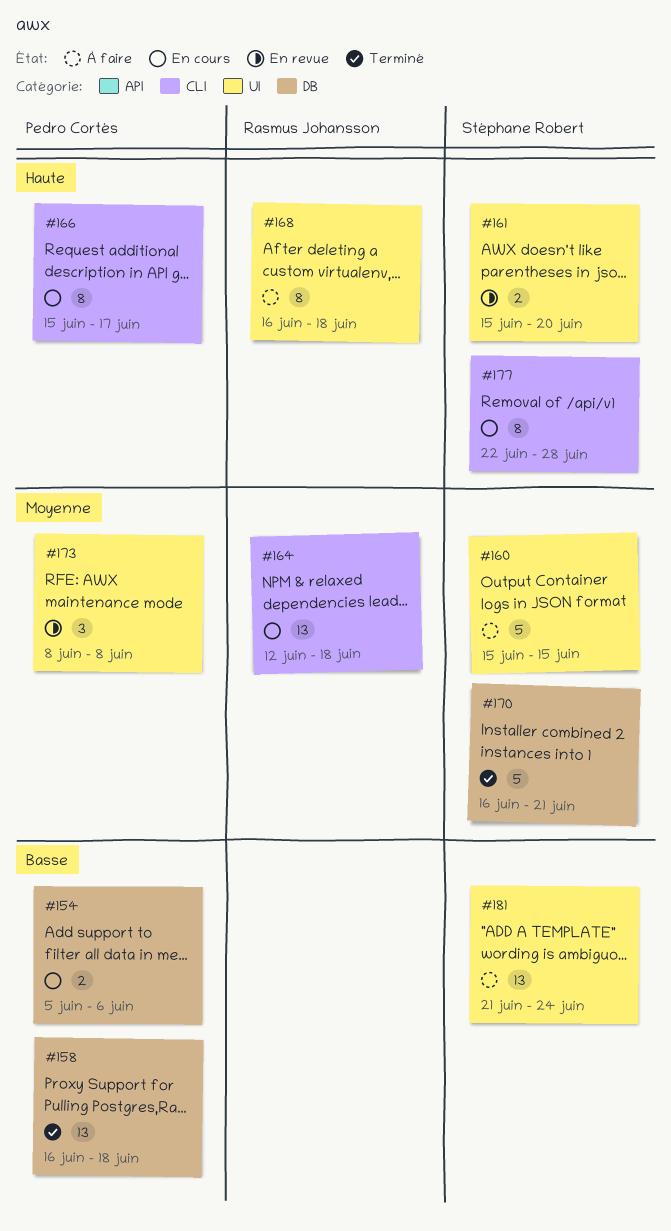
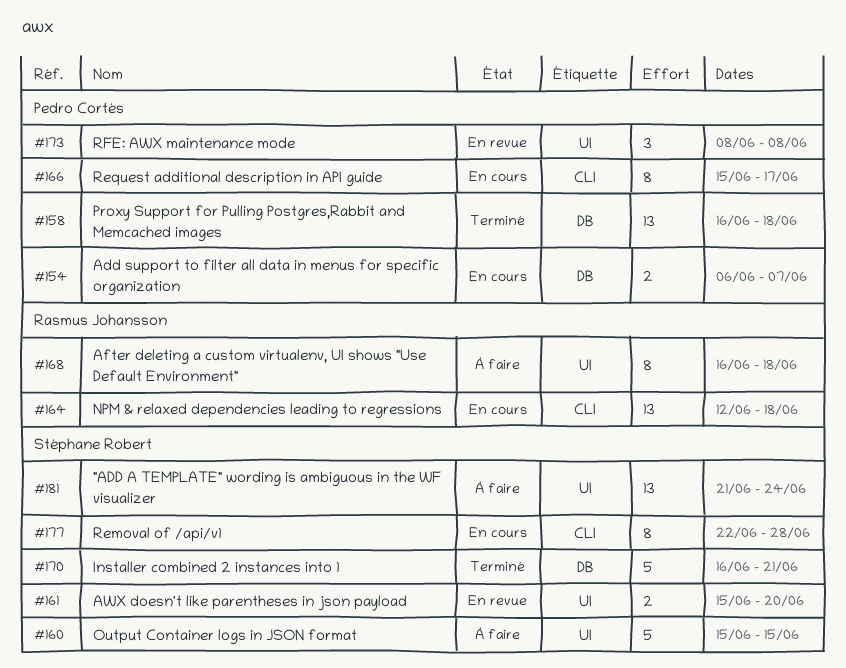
#154, start: Jun 5 -> Jun 6
#154, due: Jun 6 -> Jun 7

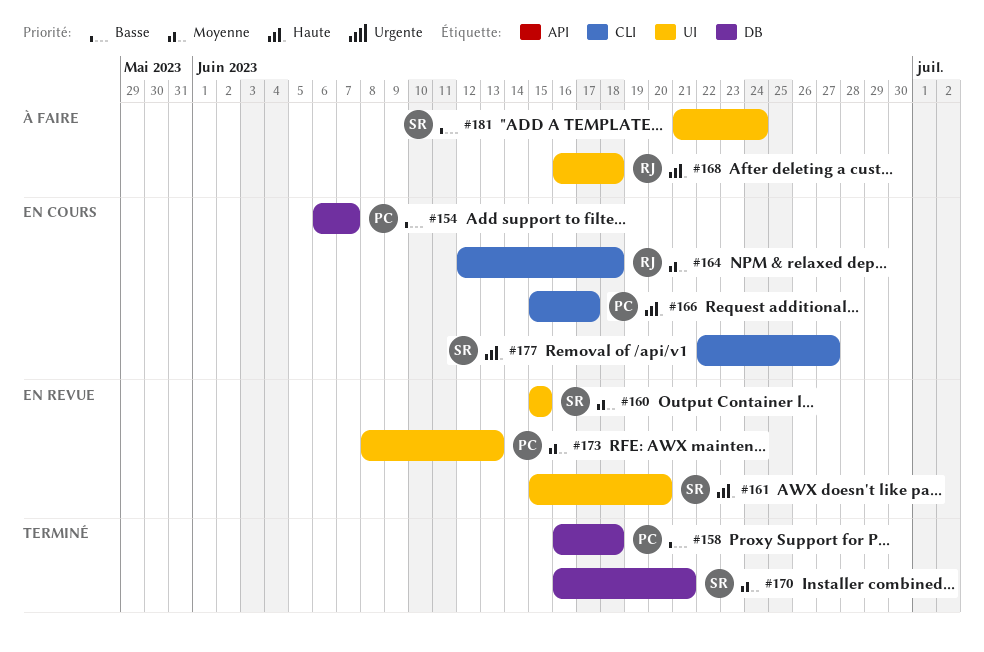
#160, status: À faire -> En revue
#173, due: Jun 8 -> Jun 13
#177, due: Jun 28 -> Jun 27

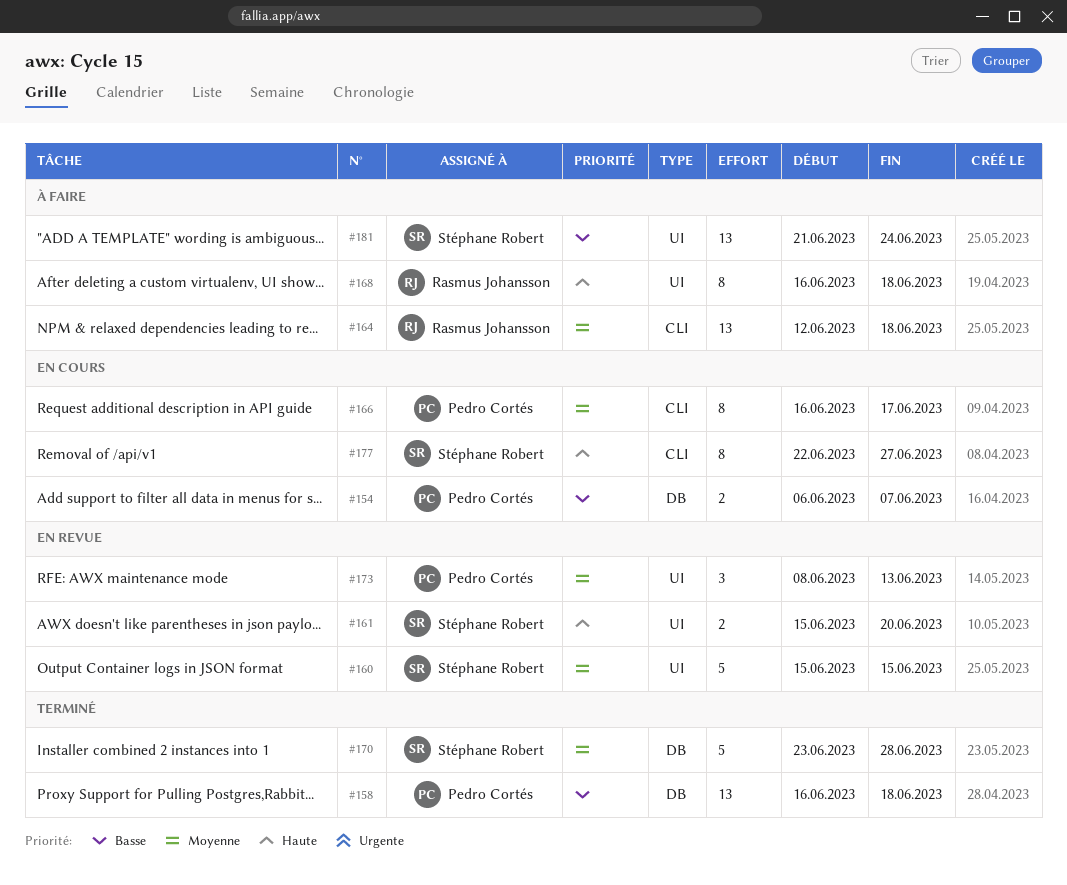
#164, status: En cours -> À faire
#166, priority: Haute -> Moyenne
#166, start: Jun 15 -> Jun 16
#170, start: Jun 16 -> Jun 23
#170, due: Jun 21 -> Jun 28

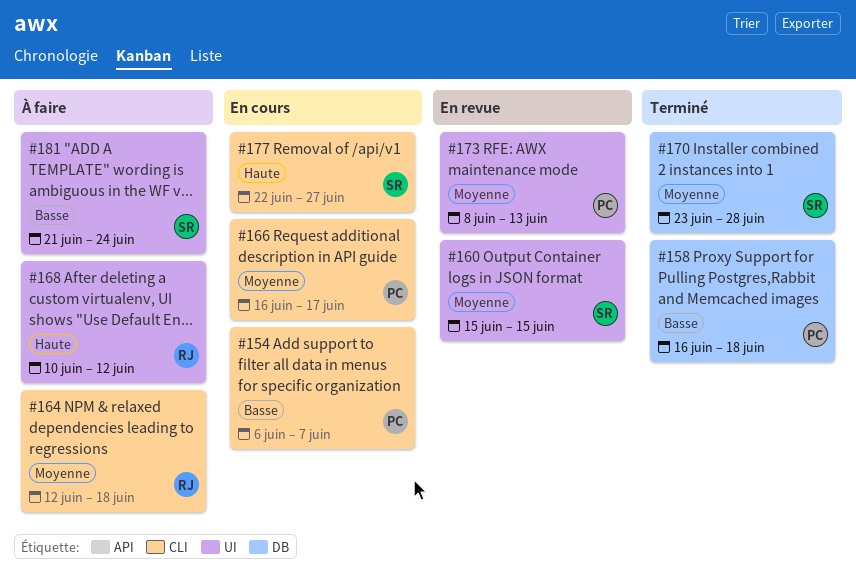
#154, label: DB -> CLI
#161: present -> none
#168, start: Jun 16 -> Jun 10
#168, due: Jun 18 -> Jun 12

